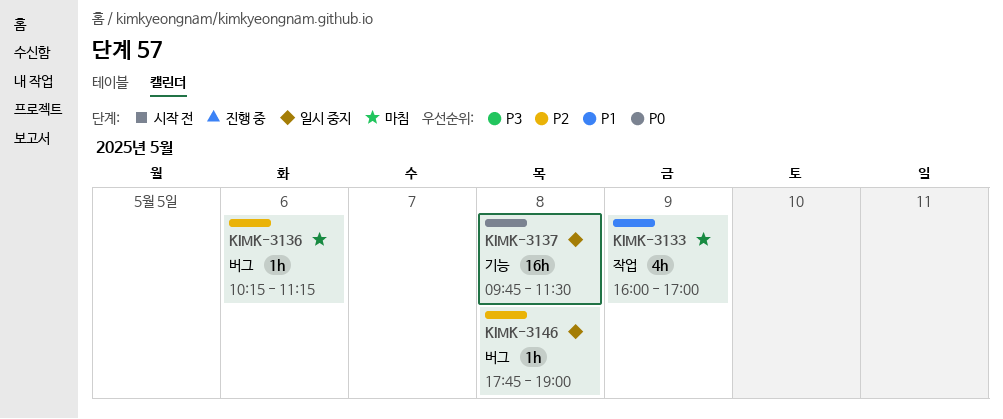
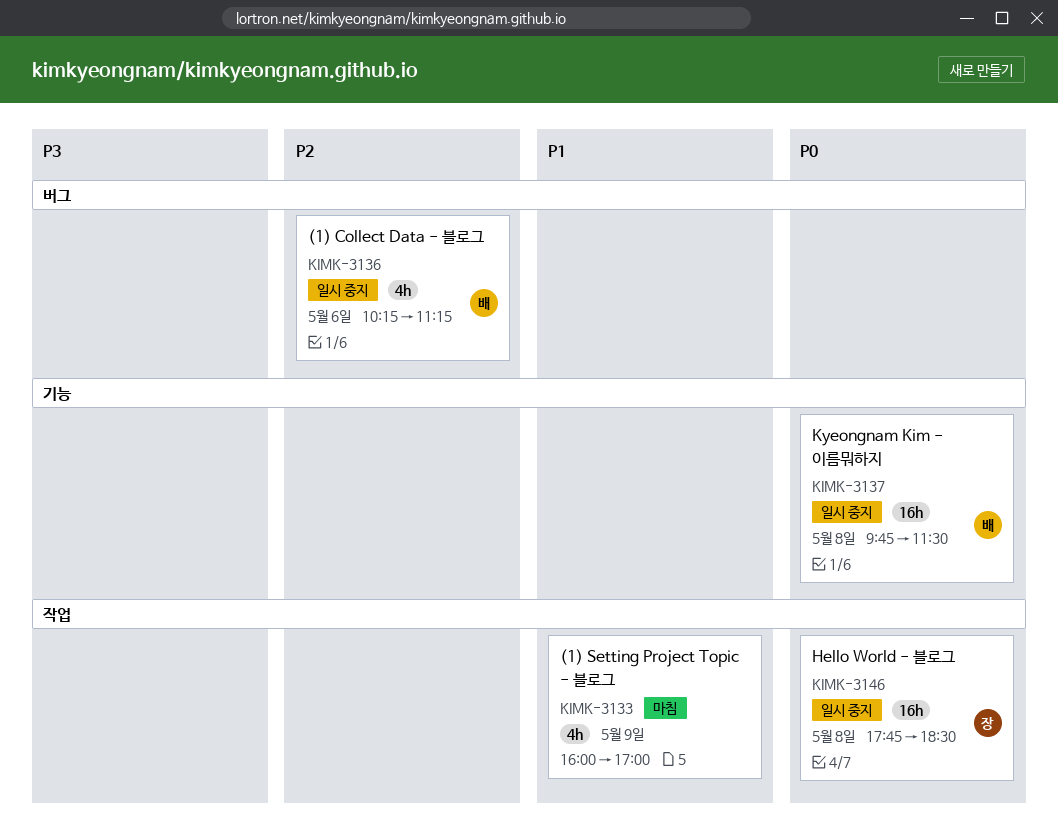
KIMK-3136, status: 마침 -> 일시 중지
KIMK-3136, estimate: 1h -> 4h
KIMK-3146, priority: P2 -> P0
KIMK-3146, label: 버그 -> 작업
KIMK-3146, estimate: 1h -> 16h
KIMK-3146, ends: 19:00 -> 18:30

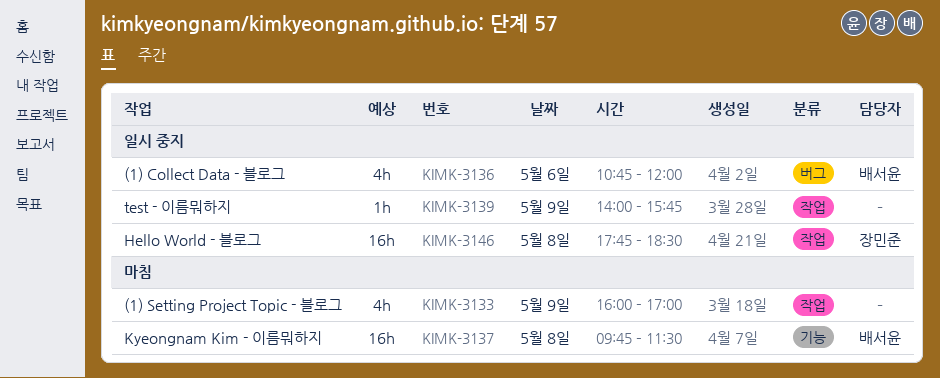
KIMK-3136, begins: 10:15 -> 10:45
KIMK-3136, ends: 11:15 -> 12:00
KIMK-3137, status: 일시 중지 -> 마침
KIMK-3139: none -> present

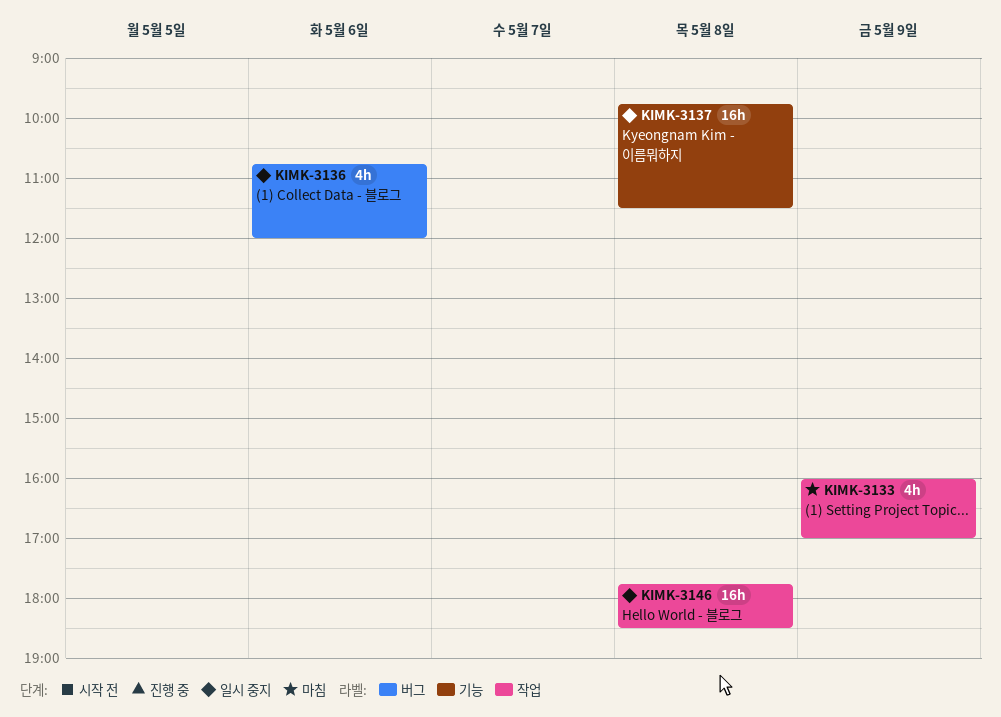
KIMK-3137, status: 마침 -> 일시 중지
KIMK-3139: present -> none

